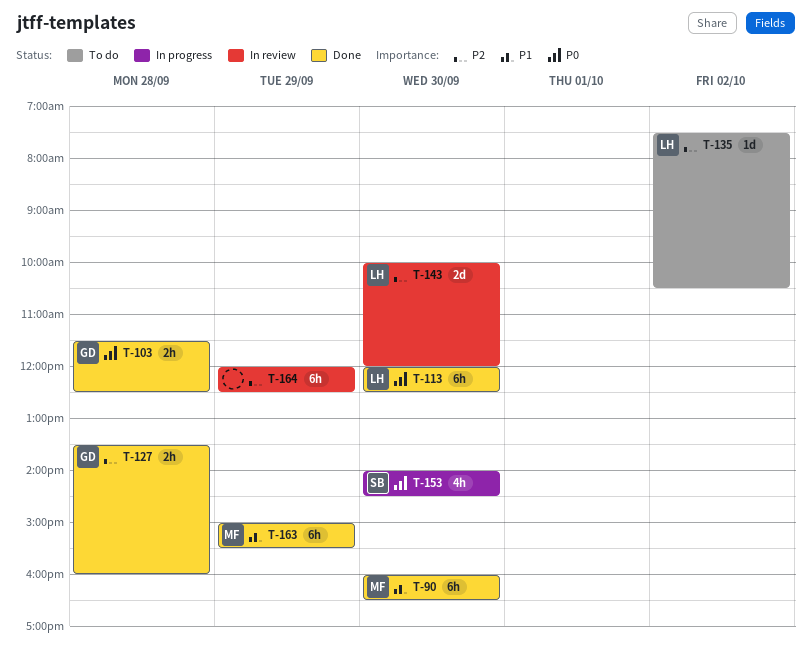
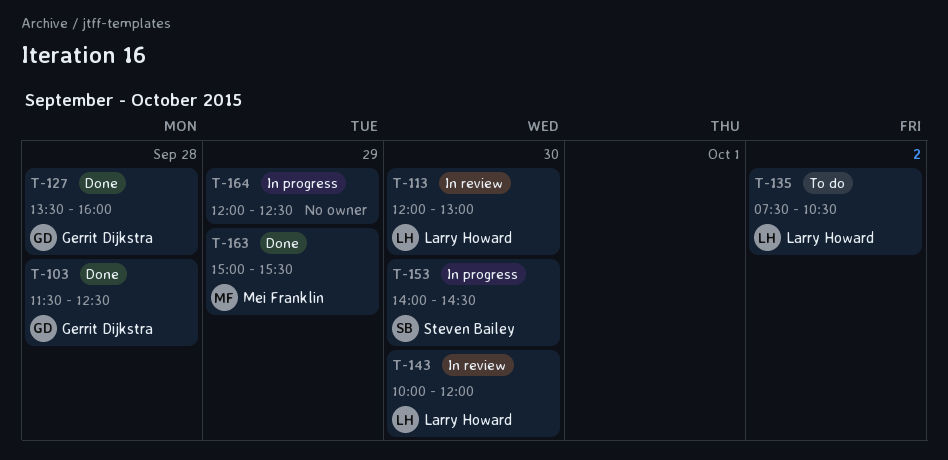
T-90: present -> none
T-113, status: Done -> In review
T-113, ends: 12:30 -> 13:00
T-164, status: In review -> In progress

